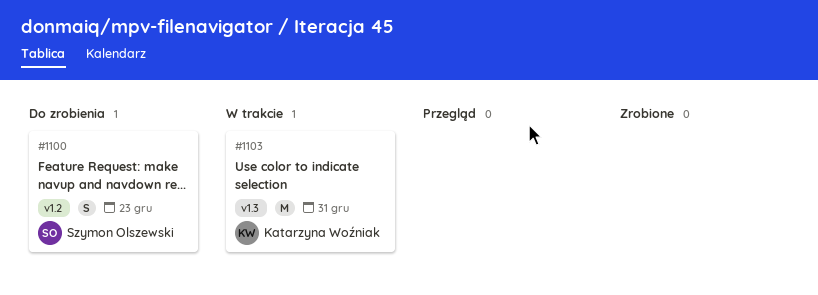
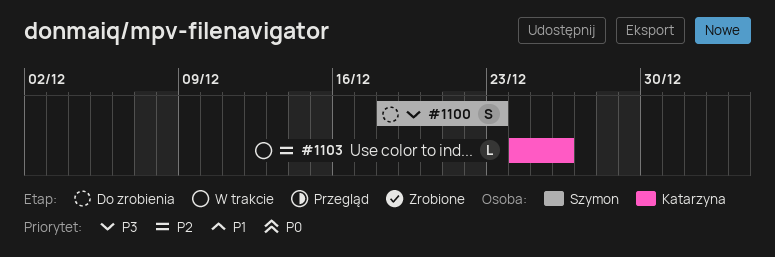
#1103, estimate: M -> L
#1103, due: Dec 31 -> Dec 26

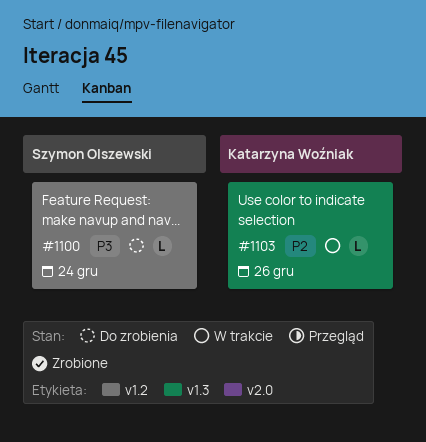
#1100, estimate: S -> L
#1100, due: Dec 23 -> Dec 24

